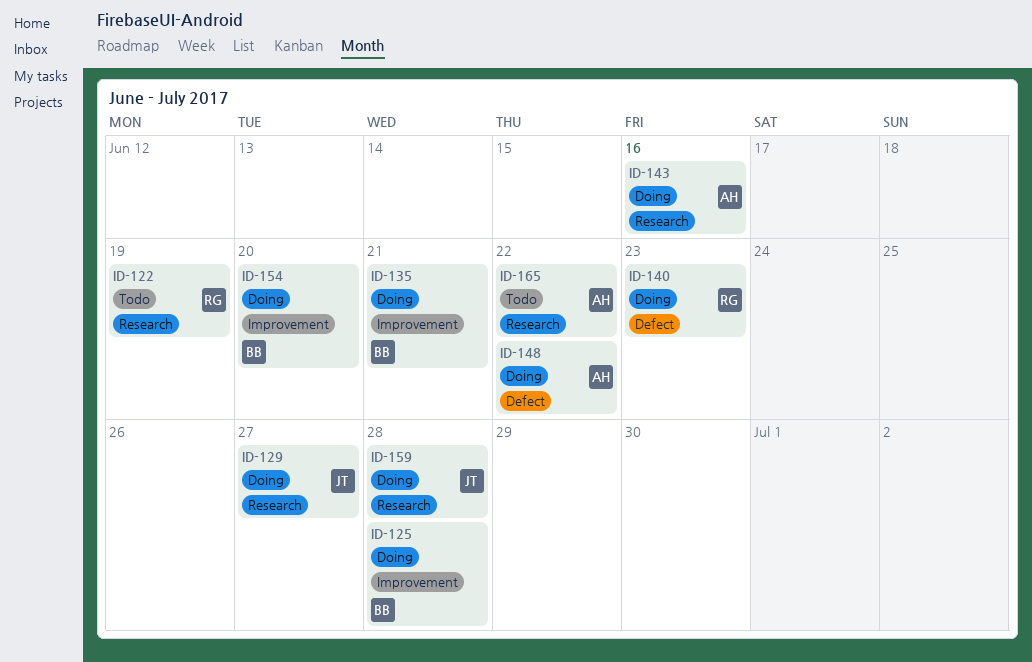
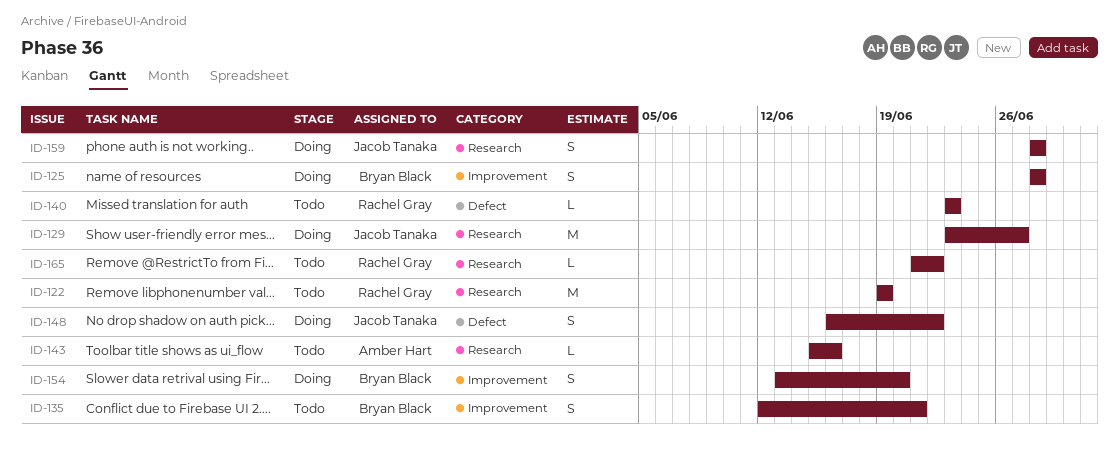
ID-135, status: Doing -> Todo
ID-140, status: Doing -> Todo
ID-143, status: Doing -> Todo
ID-148, owner: Amber Hart -> Jacob Tanaka
ID-165, owner: Amber Hart -> Rachel Gray

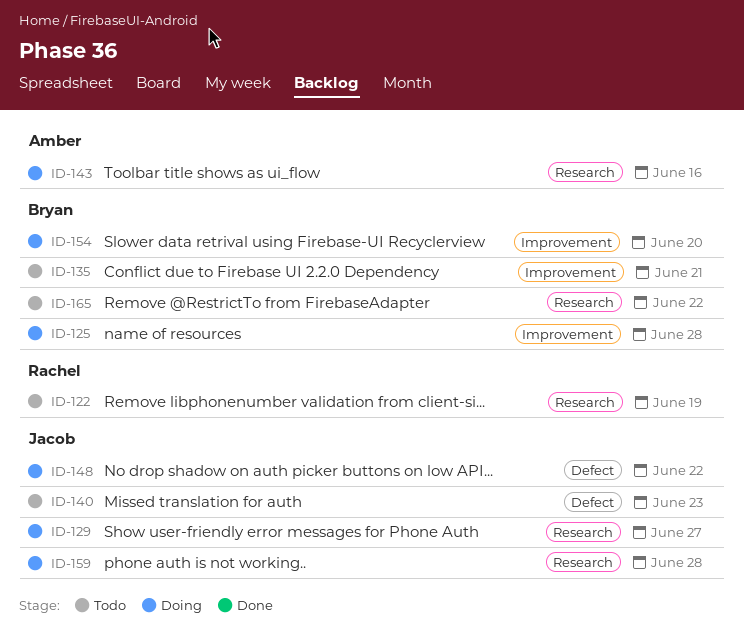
ID-140, owner: Rachel Gray -> Jacob Tanaka
ID-143, status: Todo -> Doing
ID-165, owner: Rachel Gray -> Bryan Black

